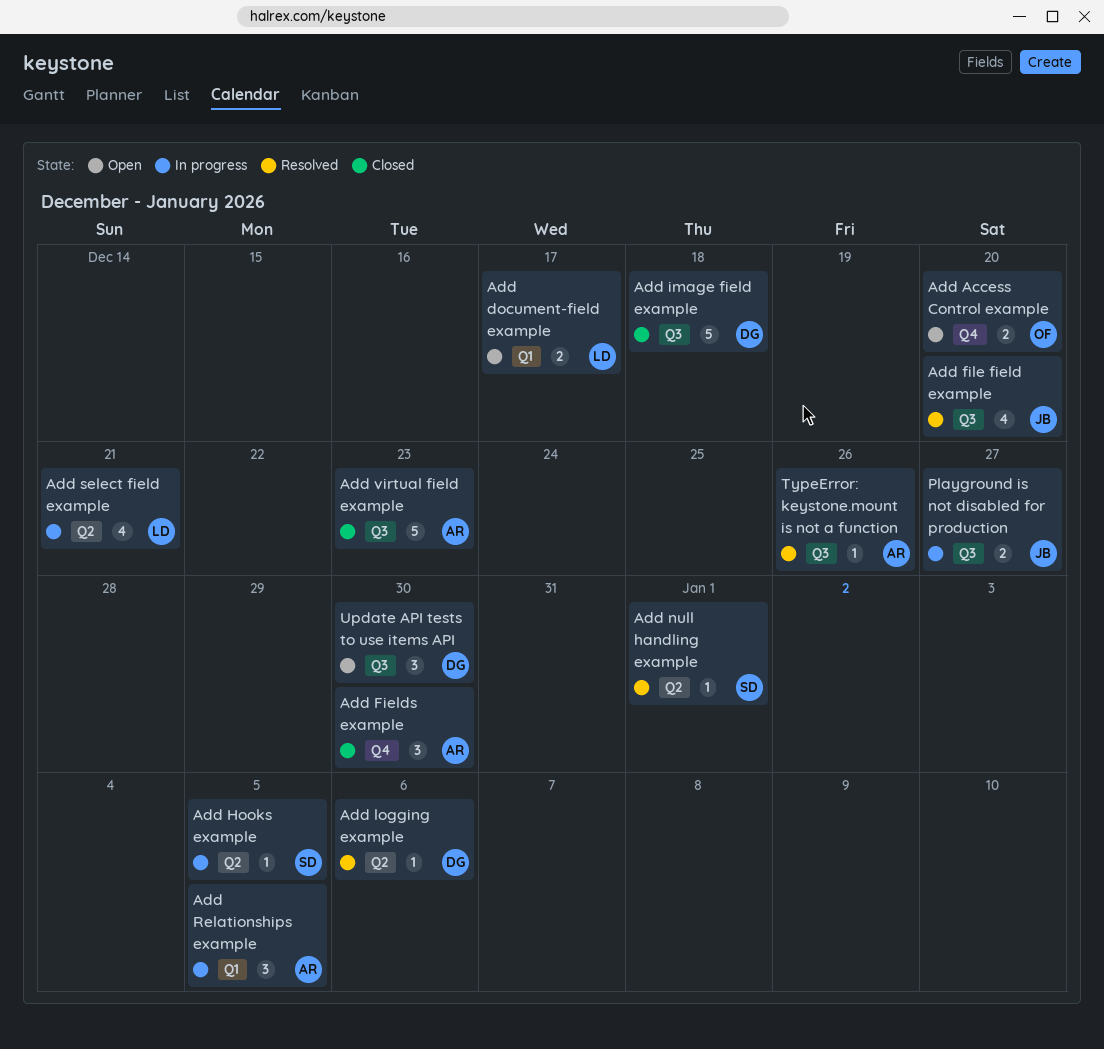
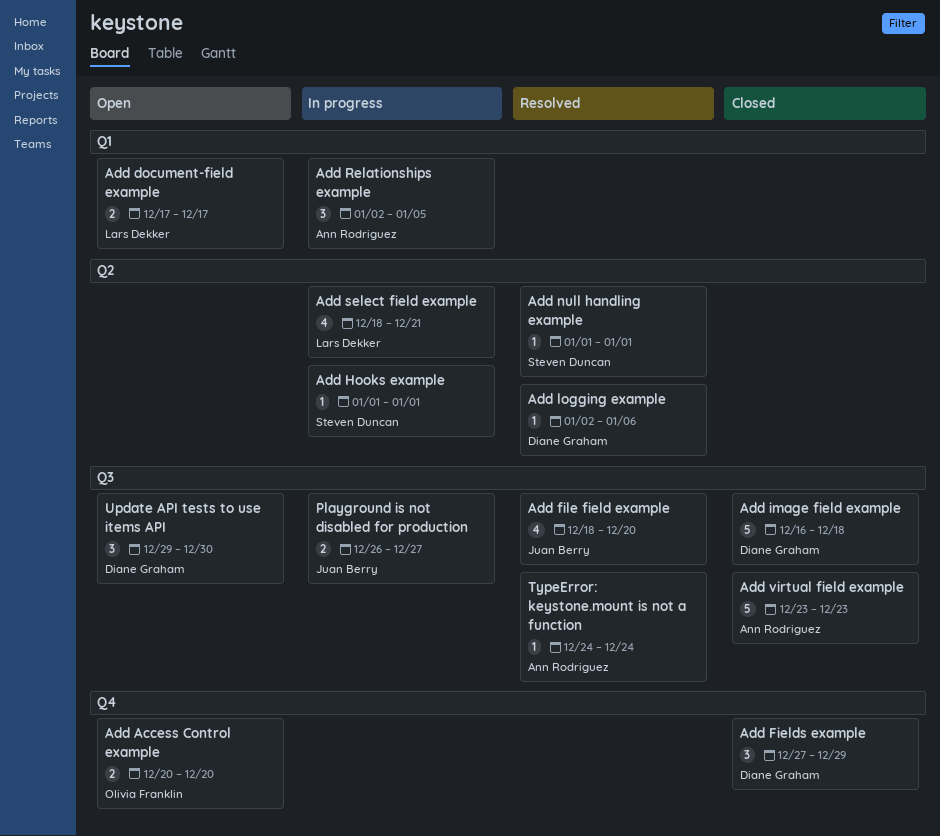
Add Fields example, owner: Ann Rodriguez -> Diane Graham
Add Fields example, due: Dec 30 -> Dec 29
Add Hooks example, due: Jan 5 -> Jan 1
TypeError: keystone.mount is not a function, due: Dec 26 -> Dec 24

